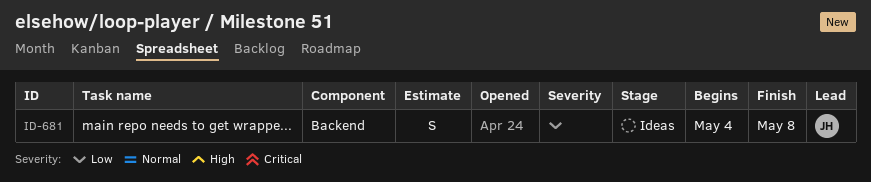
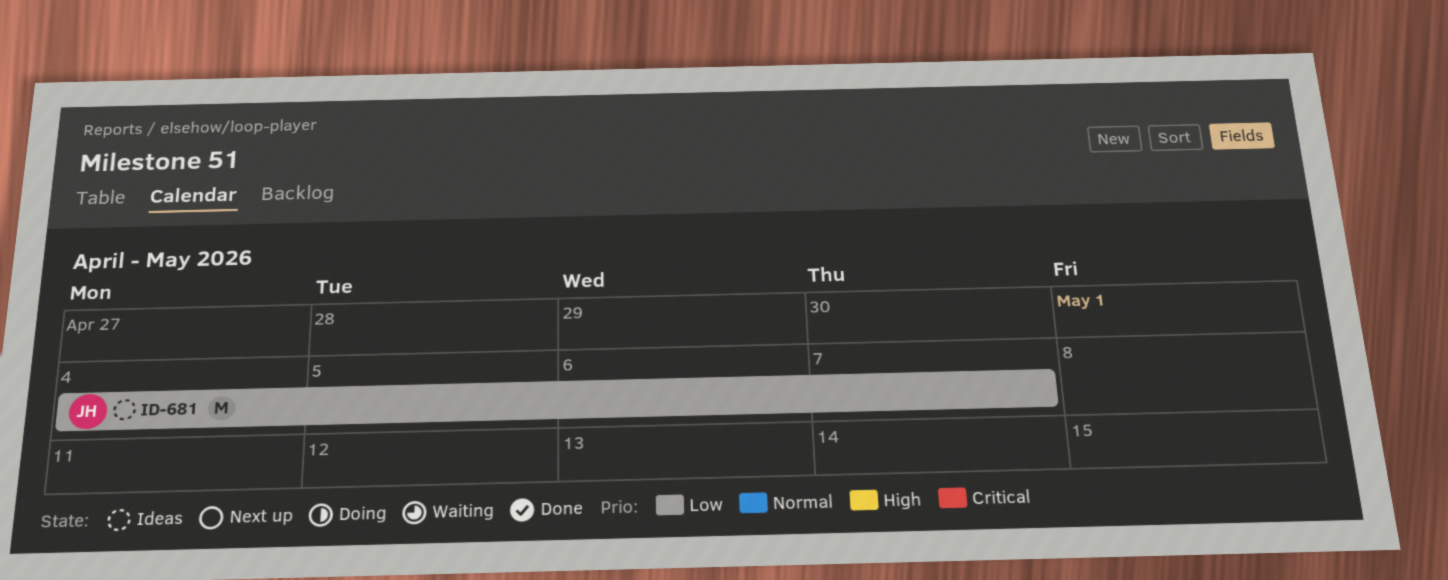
ID-681, estimate: S -> M
ID-681, due: May 8 -> May 7

